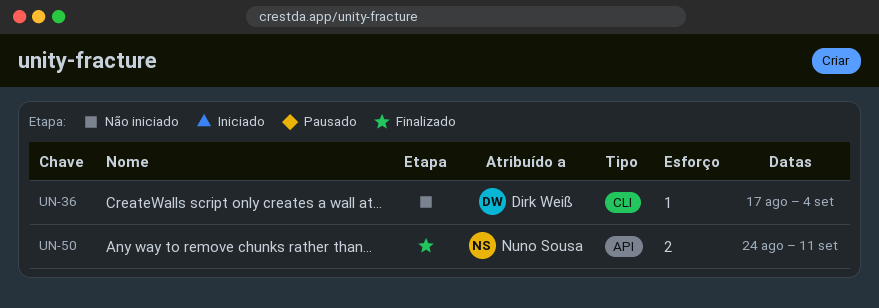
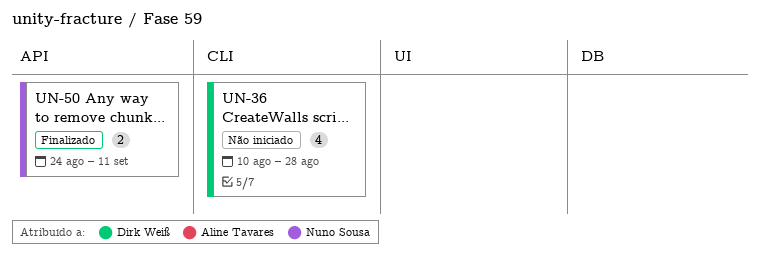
UN-36, estimate: 1 -> 4
UN-36, start: Aug 17 -> Aug 10
UN-36, due: Sep 4 -> Aug 28

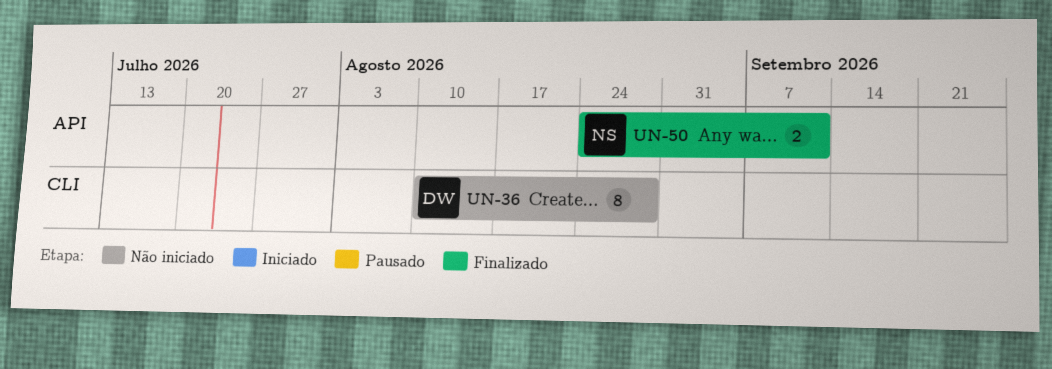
UN-36, estimate: 4 -> 8

